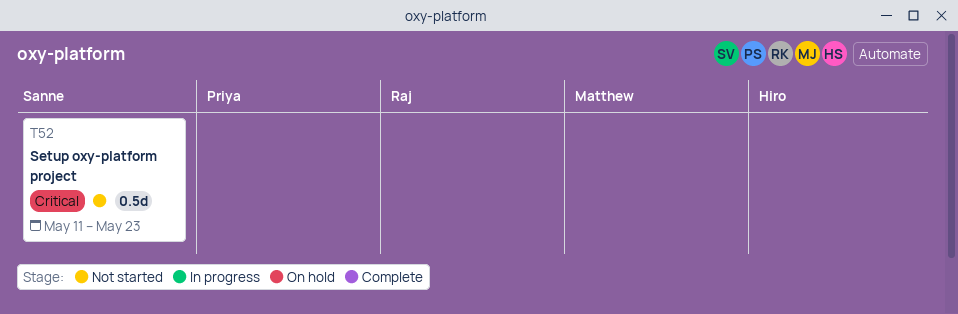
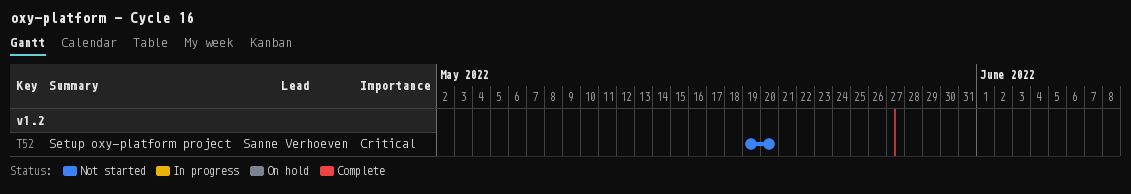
T52, start: May 11 -> May 19
T52, due: May 23 -> May 20

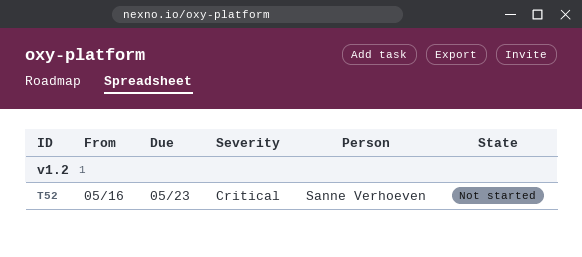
T52, start: May 19 -> May 16
T52, due: May 20 -> May 23

